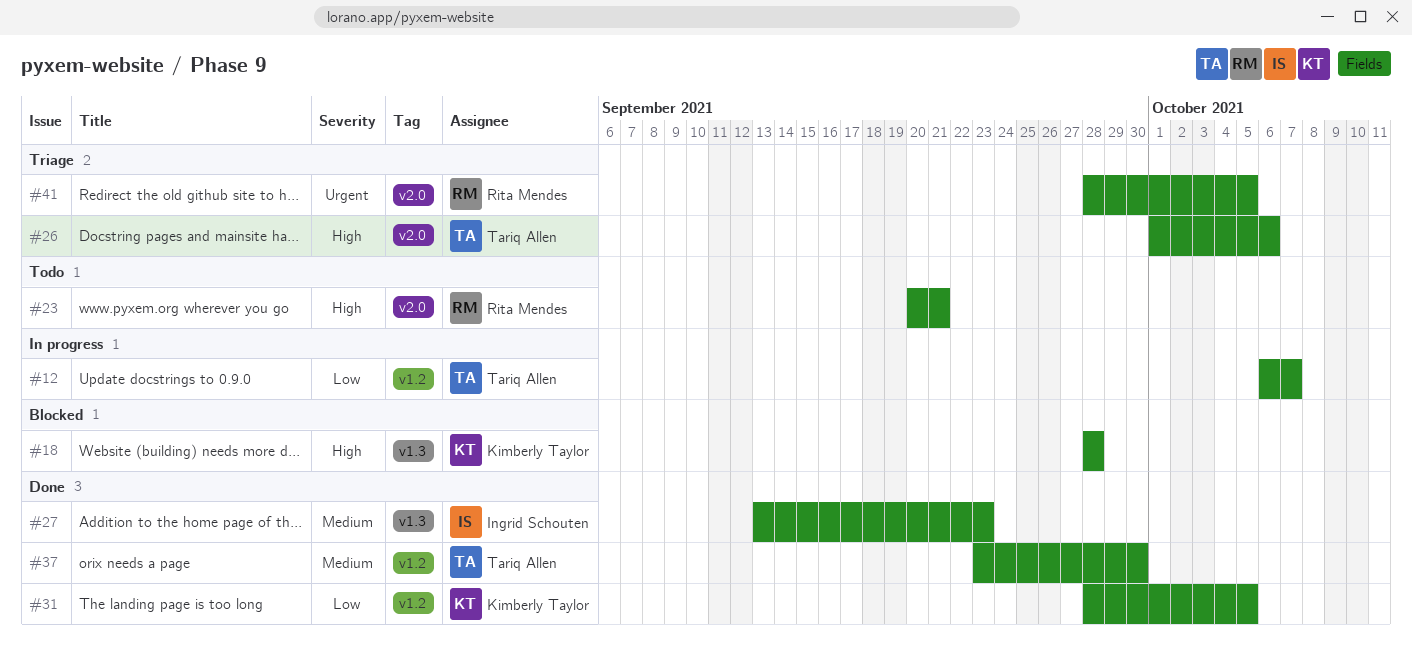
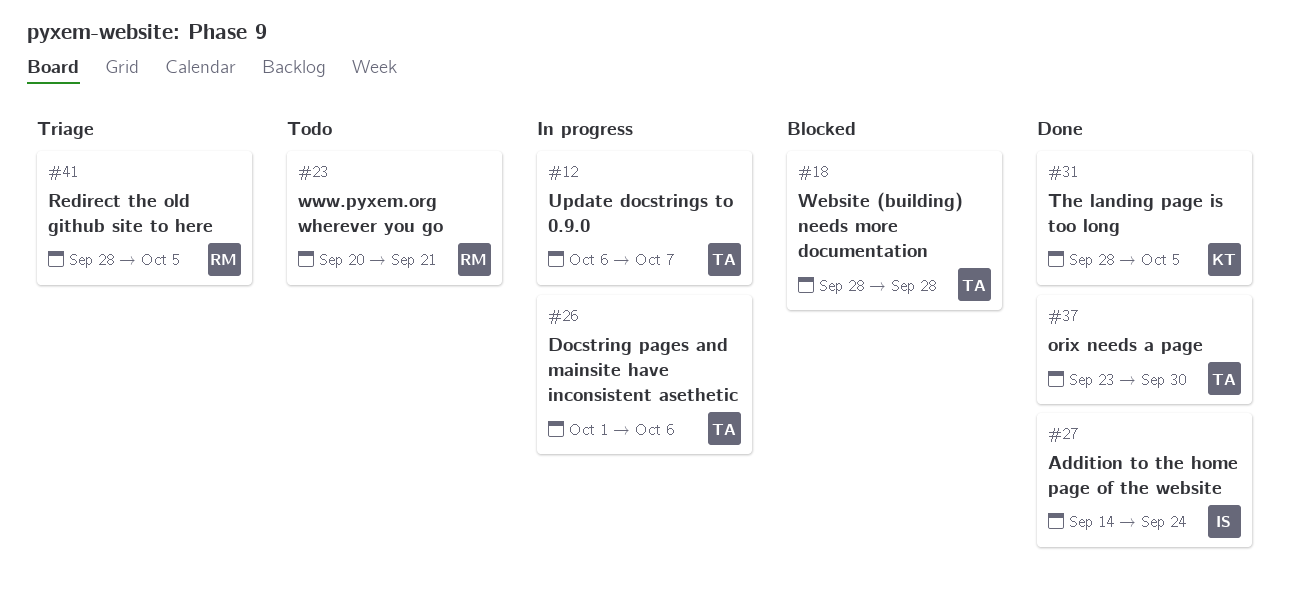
#18, owner: Kimberly Taylor -> Tariq Allen
#26, status: Triage -> In progress
#27, start: Sep 13 -> Sep 14
#27, due: Sep 23 -> Sep 24

